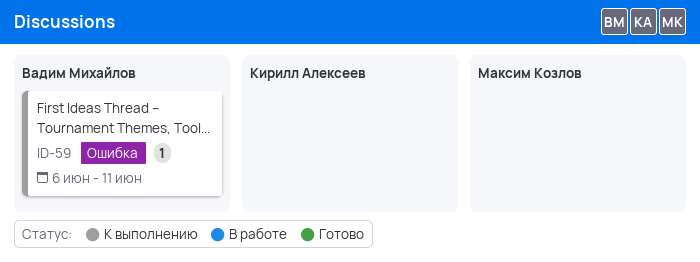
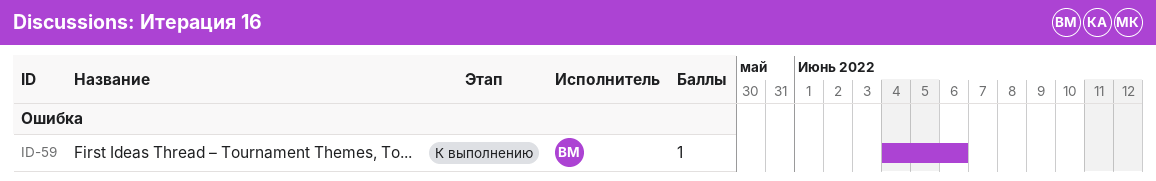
ID-59, start: Jun 6 -> Jun 4
ID-59, due: Jun 11 -> Jun 6

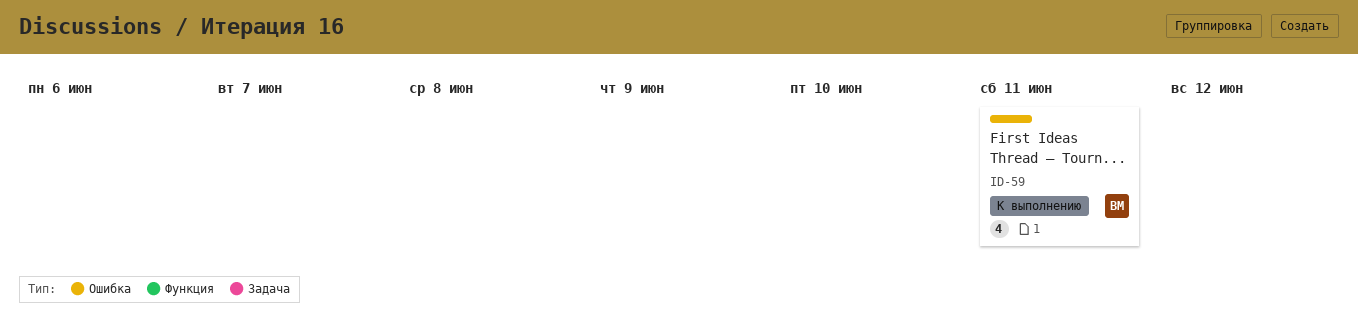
ID-59, estimate: 1 -> 4
ID-59, due: Jun 6 -> Jun 11

